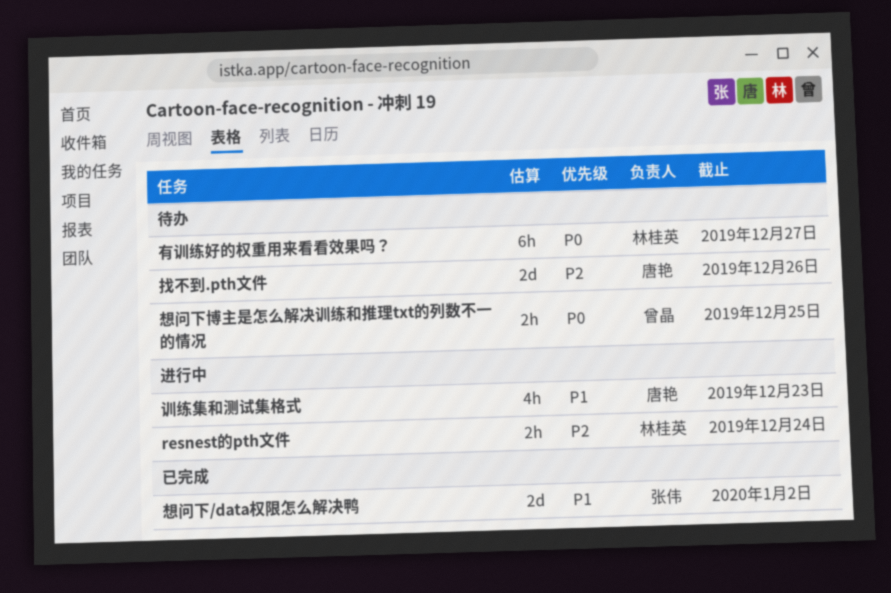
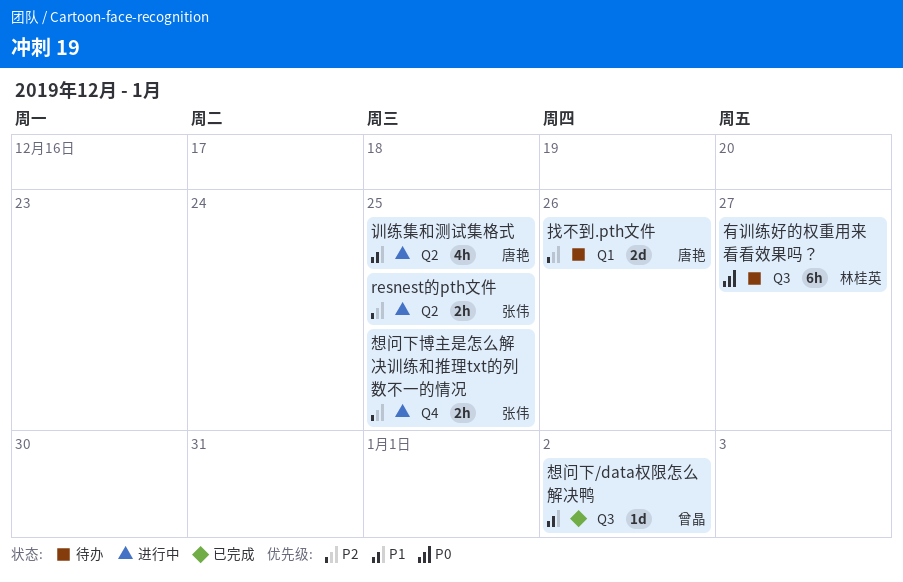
resnest的pth文件, owner: 林桂英 -> 张伟
resnest的pth文件, due: Dec 24 -> Dec 25
想问下/data权限怎么解决鸭, owner: 张伟 -> 曾晶
想问下/data权限怎么解决鸭, estimate: 2d -> 1d
想问下博主是怎么解决训练和推理txt的列数不一的情况, status: 待办 -> 进行中
想问下博主是怎么解决训练和推理txt的列数不一的情况, owner: 曾晶 -> 张伟
想问下博主是怎么解决训练和推理txt的列数不一的情况, priority: P0 -> P2
训练集和测试集格式, due: Dec 23 -> Dec 25

